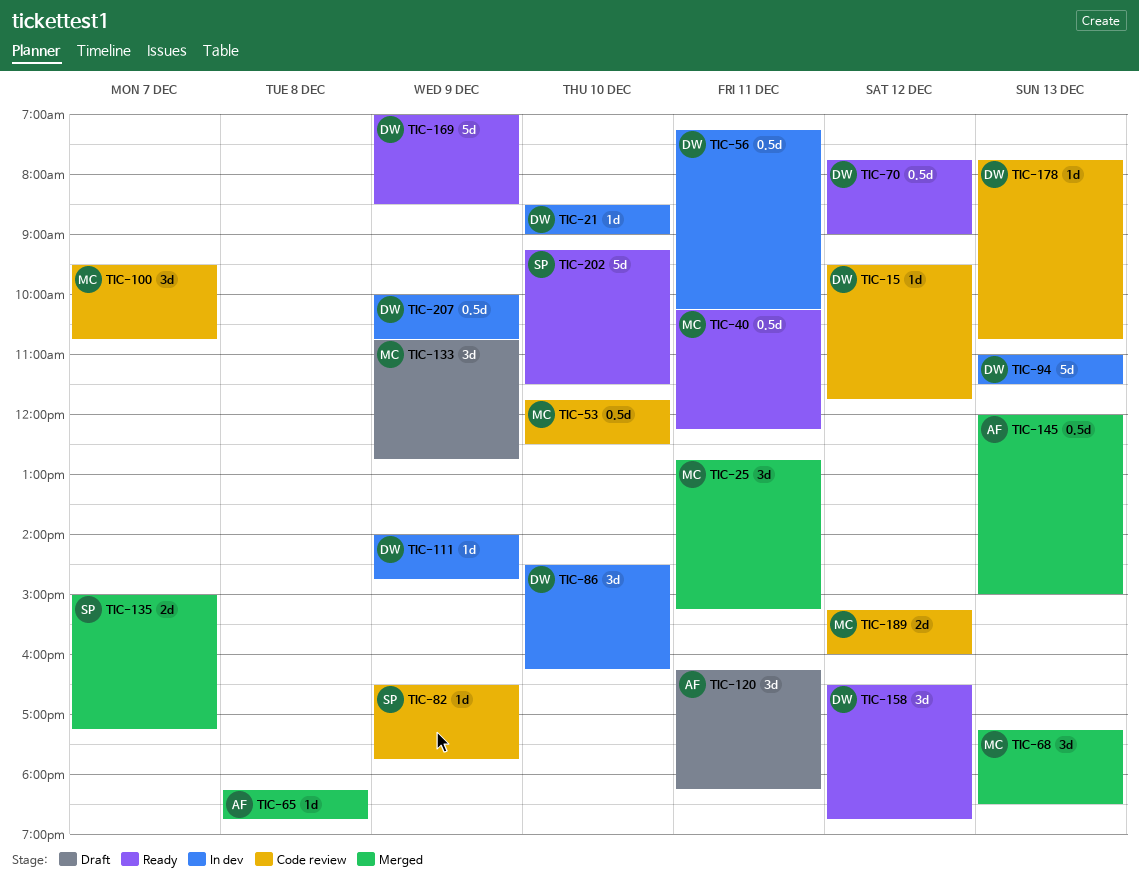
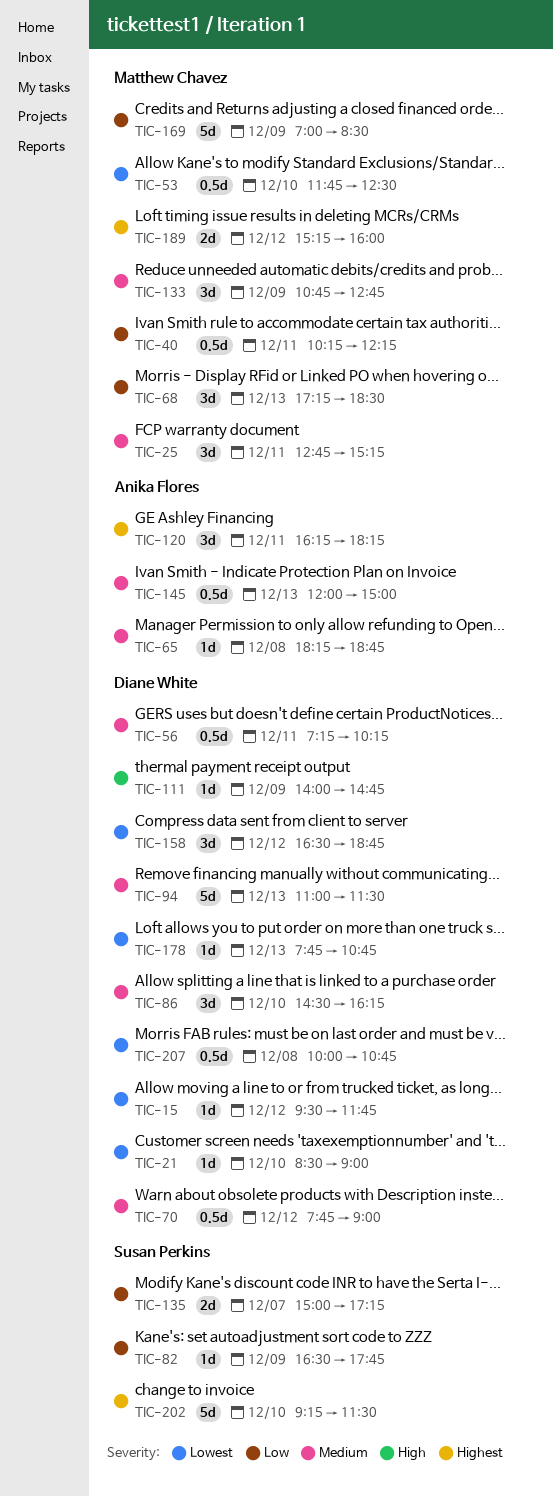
TIC-100: present -> none
TIC-169, owner: Diane White -> Matthew Chavez
TIC-207, day: Dec 9 -> Dec 8

